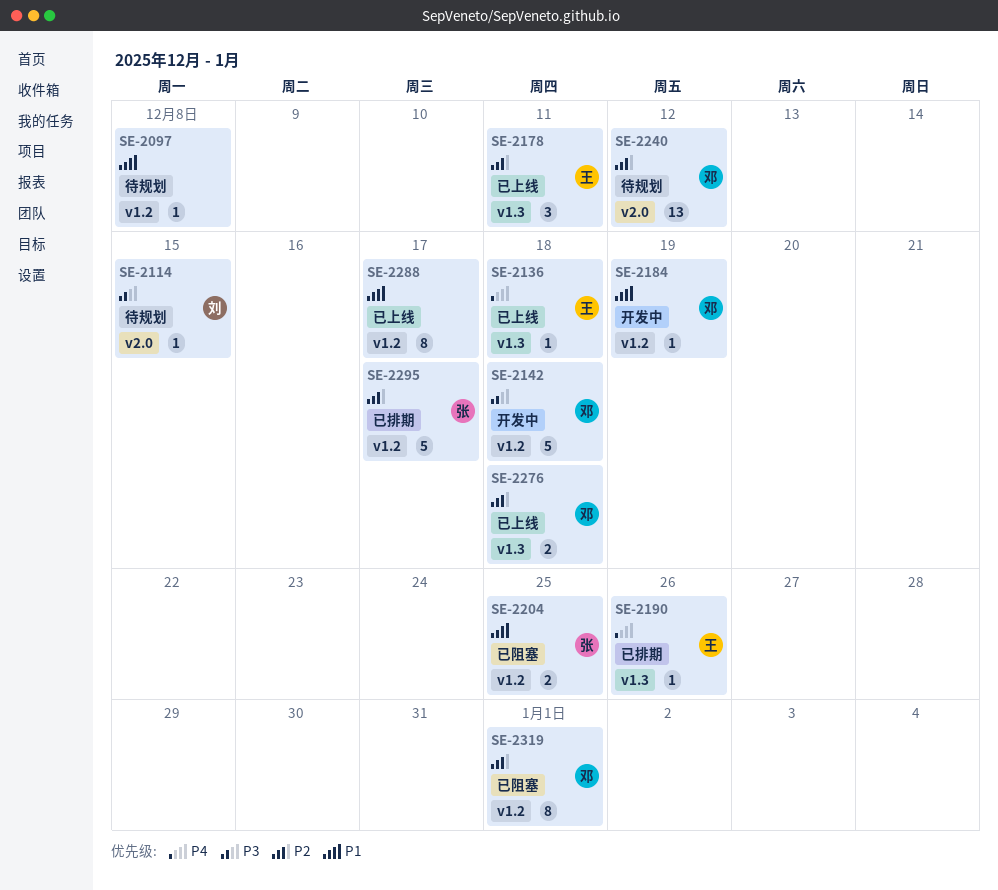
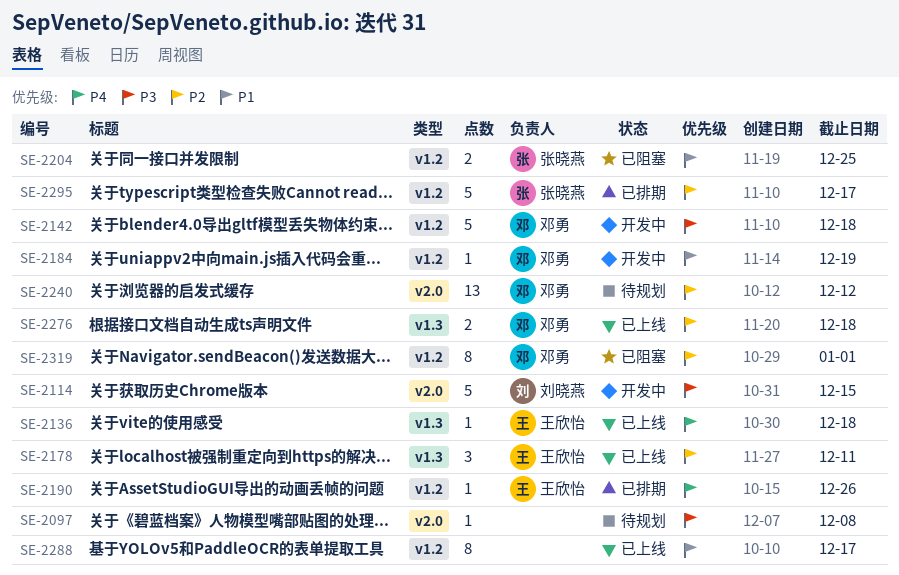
SE-2097, priority: P1 -> P3
SE-2097, label: v1.2 -> v2.0
SE-2114, status: 待规划 -> 开发中
SE-2114, estimate: 1 -> 5
SE-2190, label: v1.3 -> v1.2

